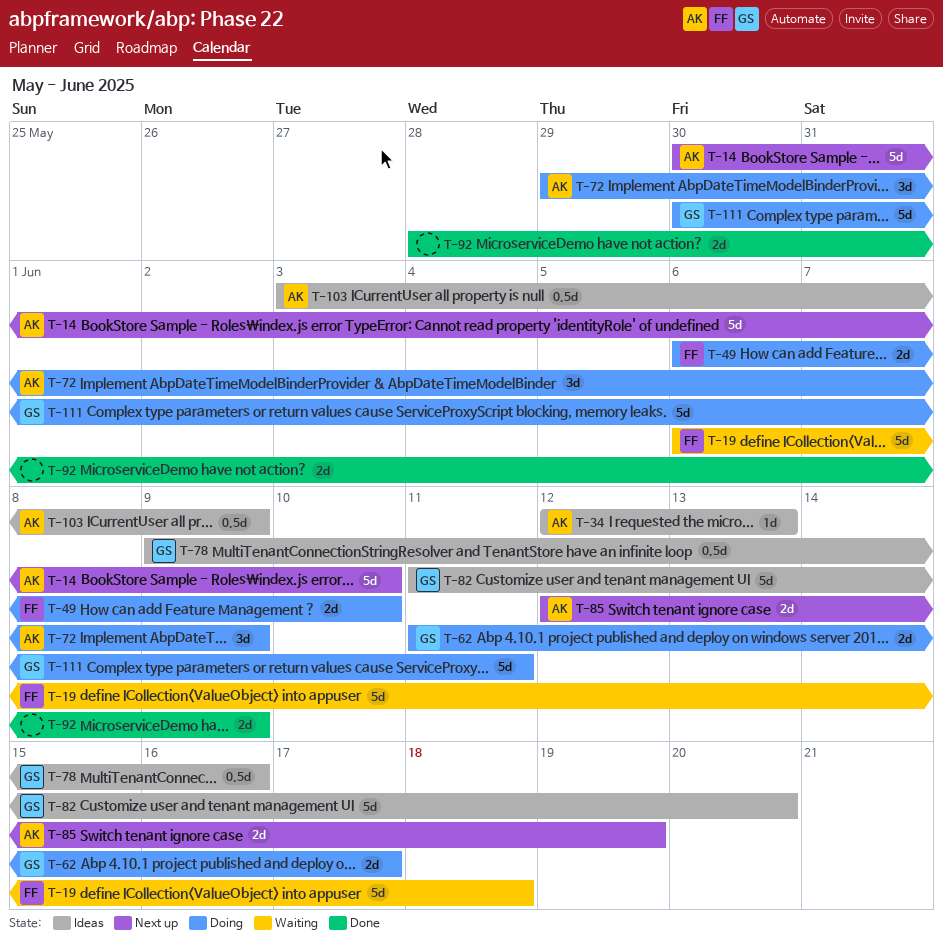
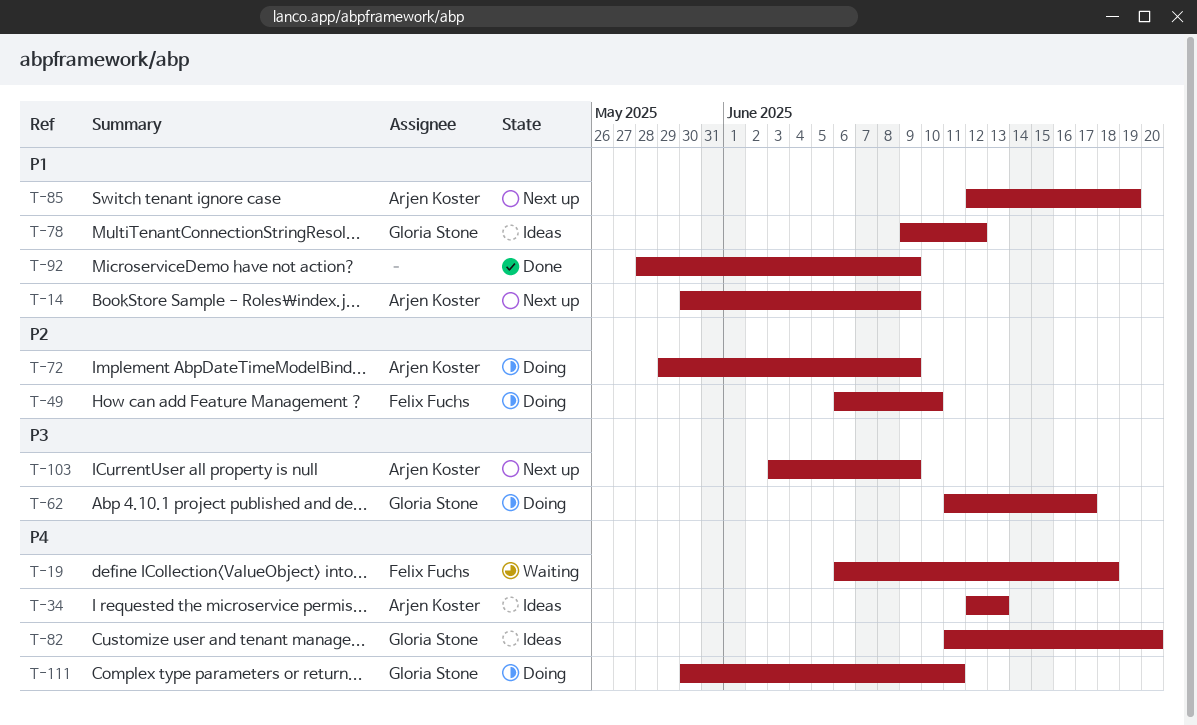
T-14, due: Jun 10 -> Jun 9
T-78, due: Jun 16 -> Jun 12
T-103, status: Ideas -> Next up

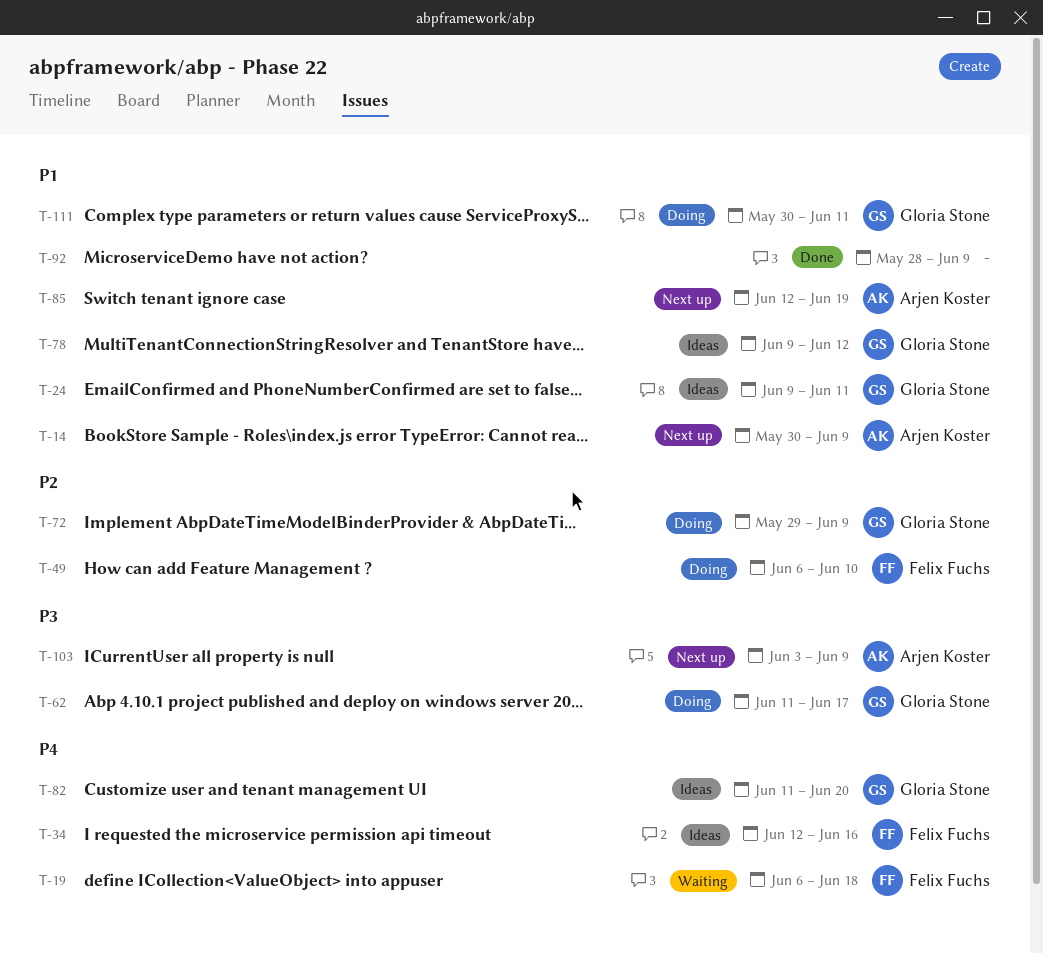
T-24: none -> present
T-34, owner: Arjen Koster -> Felix Fuchs
T-34, due: Jun 13 -> Jun 16
T-72, owner: Arjen Koster -> Gloria Stone
T-111, priority: P4 -> P1

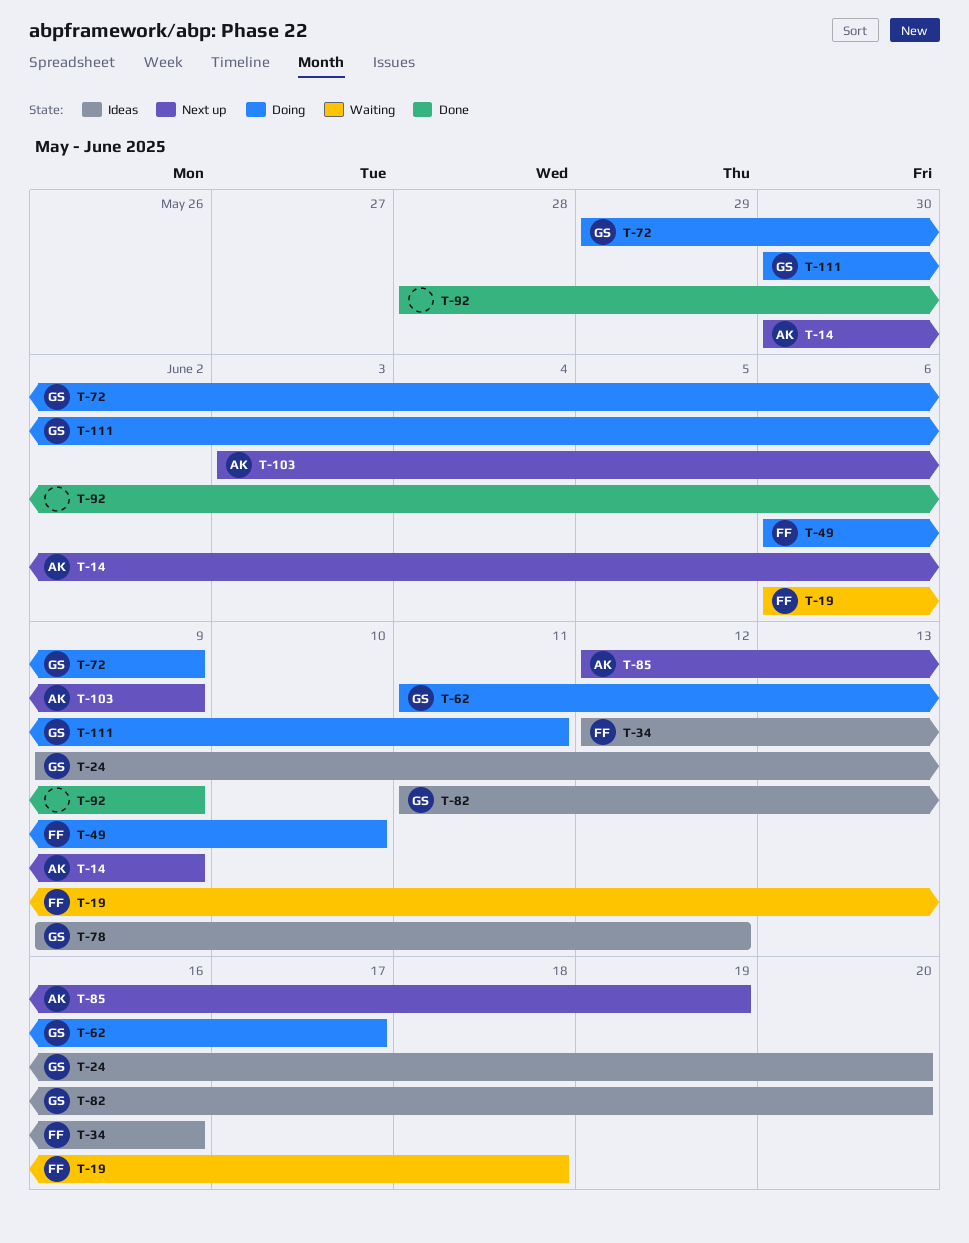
T-24, due: Jun 11 -> Jun 20

